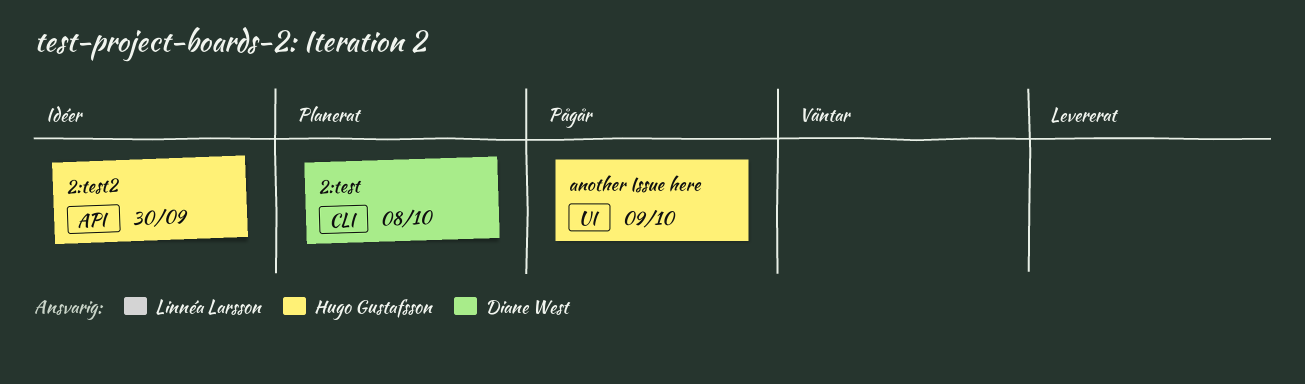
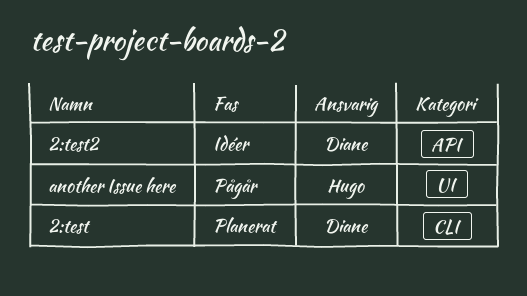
2:test2, owner: Hugo Gustafsson -> Diane West

